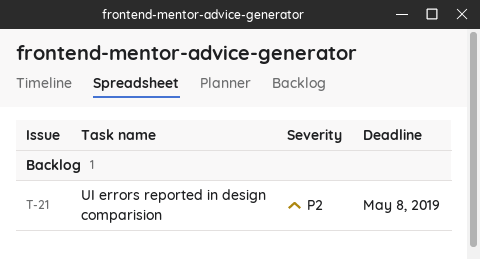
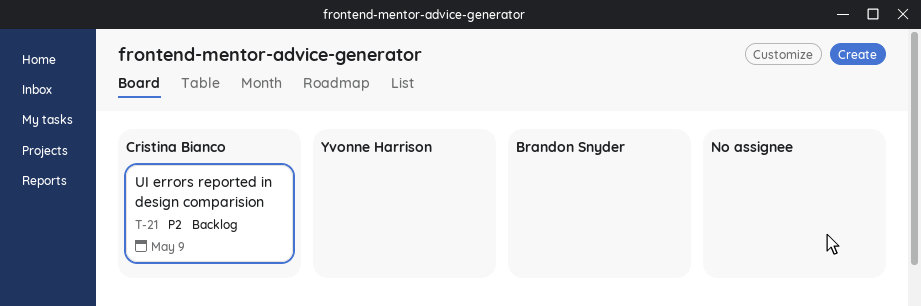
T-21, due: May 8 -> May 9

